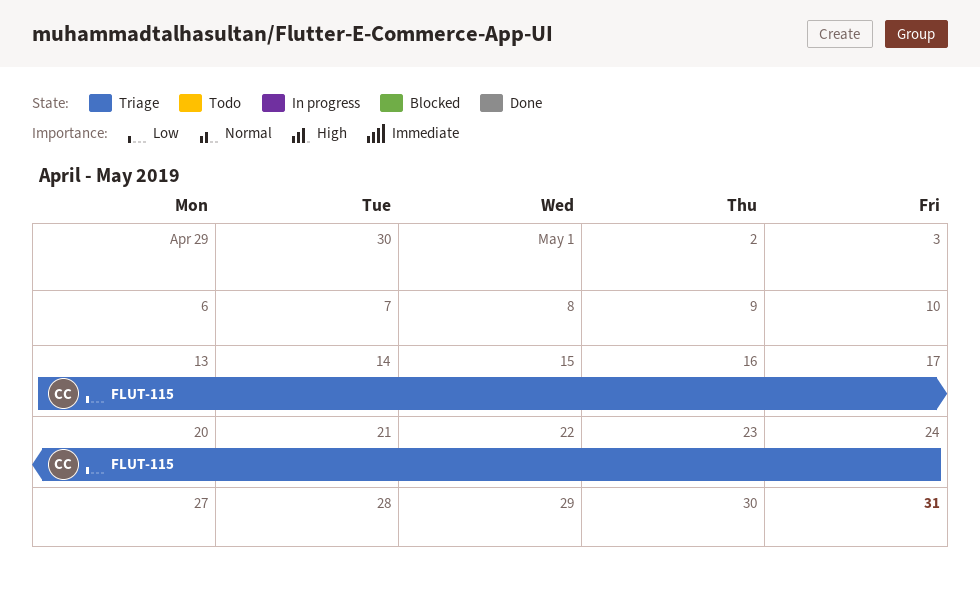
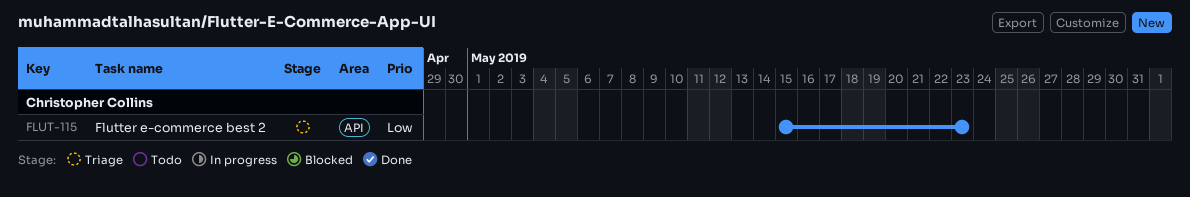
FLUT-115, start: May 13 -> May 15
FLUT-115, due: May 24 -> May 23

